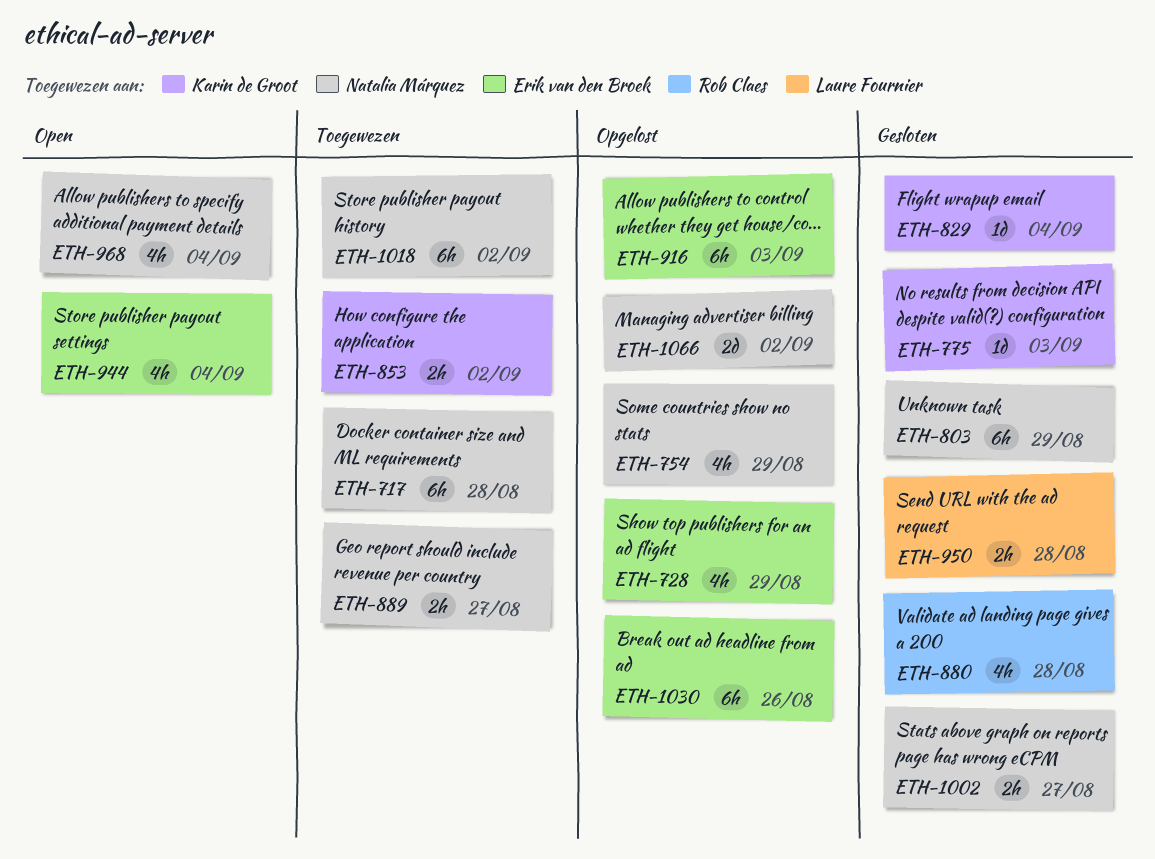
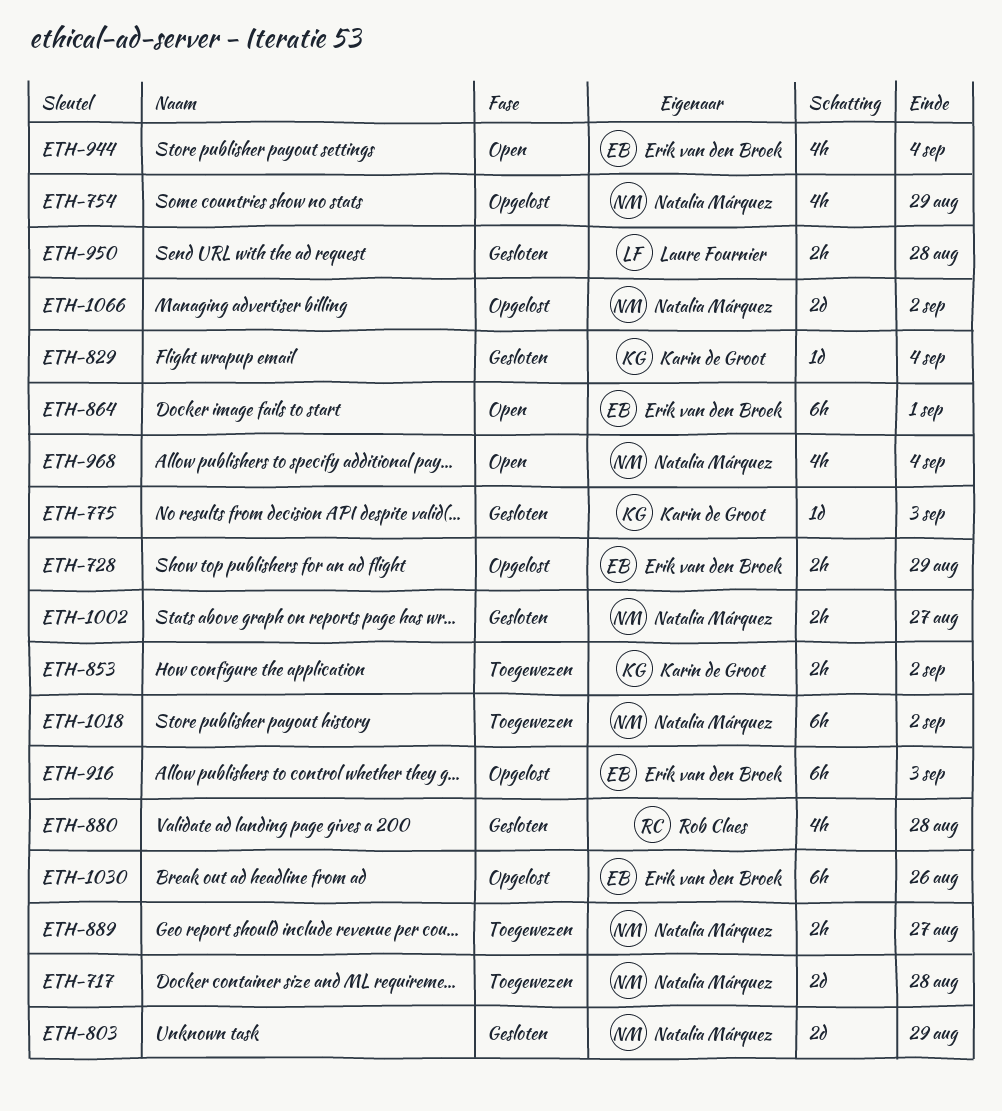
ETH-717, estimate: 6h -> 2d
ETH-728, estimate: 4h -> 2h
ETH-803, estimate: 6h -> 2d
ETH-864: none -> present

